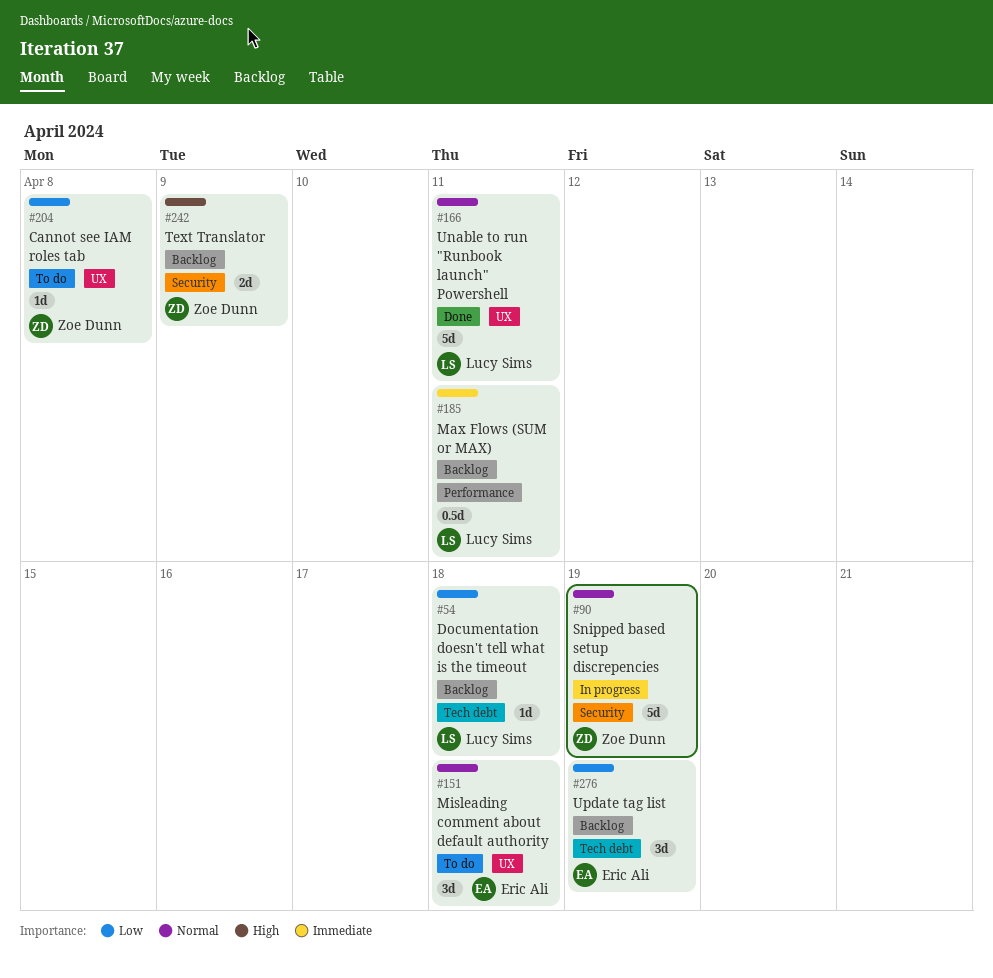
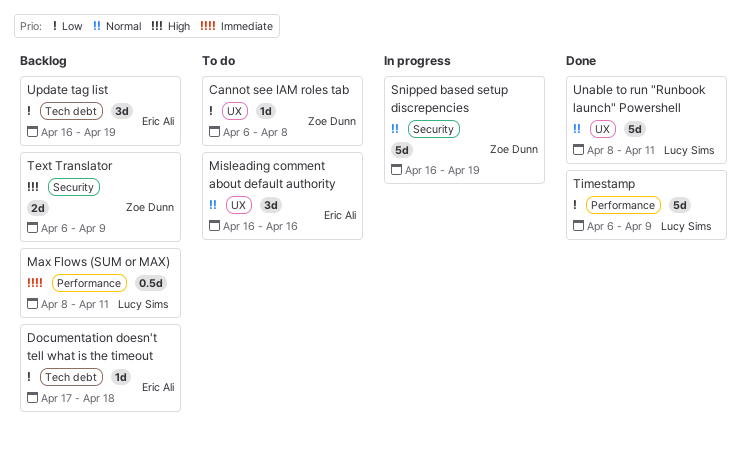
Documentation doesn't tell what is the timeout, owner: Lucy Sims -> Eric Ali
Misleading comment about default authority, due: Apr 18 -> Apr 16
Timestamp: none -> present

